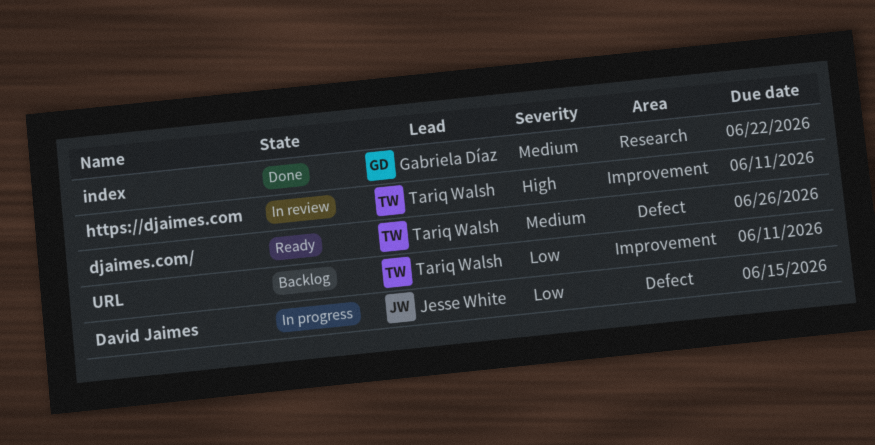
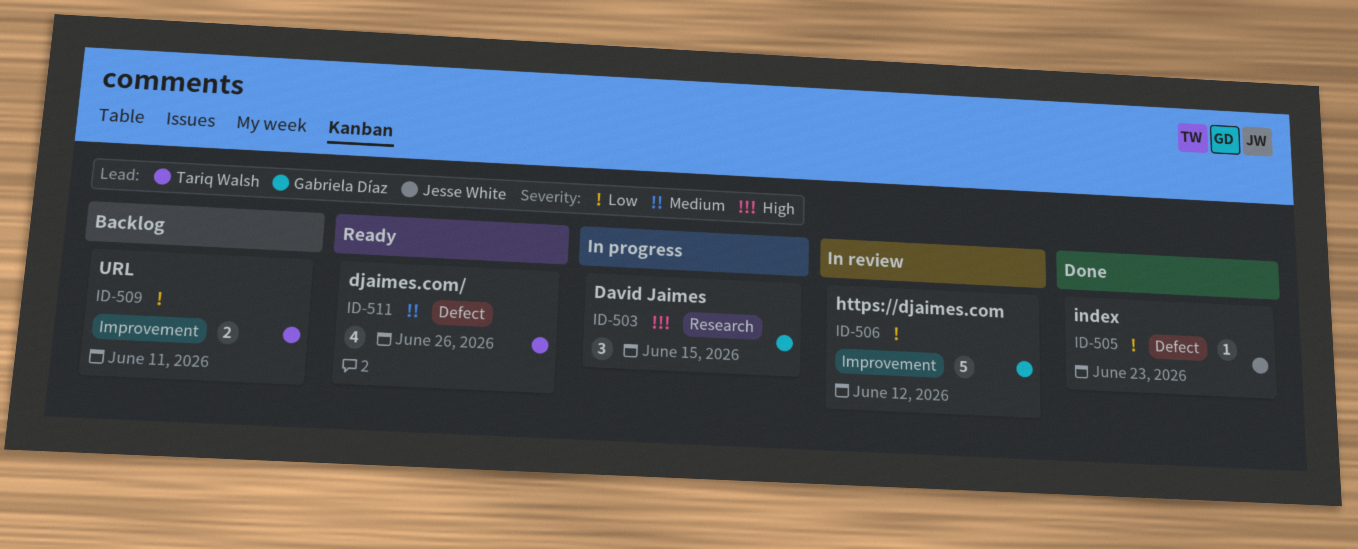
David Jaimes, owner: Jesse White -> Gabriela Díaz
David Jaimes, priority: Low -> High
David Jaimes, label: Defect -> Research
https://djaimes.com, owner: Tariq Walsh -> Gabriela Díaz
https://djaimes.com, priority: High -> Low
https://djaimes.com, due: Jun 11 -> Jun 12
index, owner: Gabriela Díaz -> Jesse White
index, priority: Medium -> Low
index, label: Research -> Defect
index, due: Jun 22 -> Jun 23

